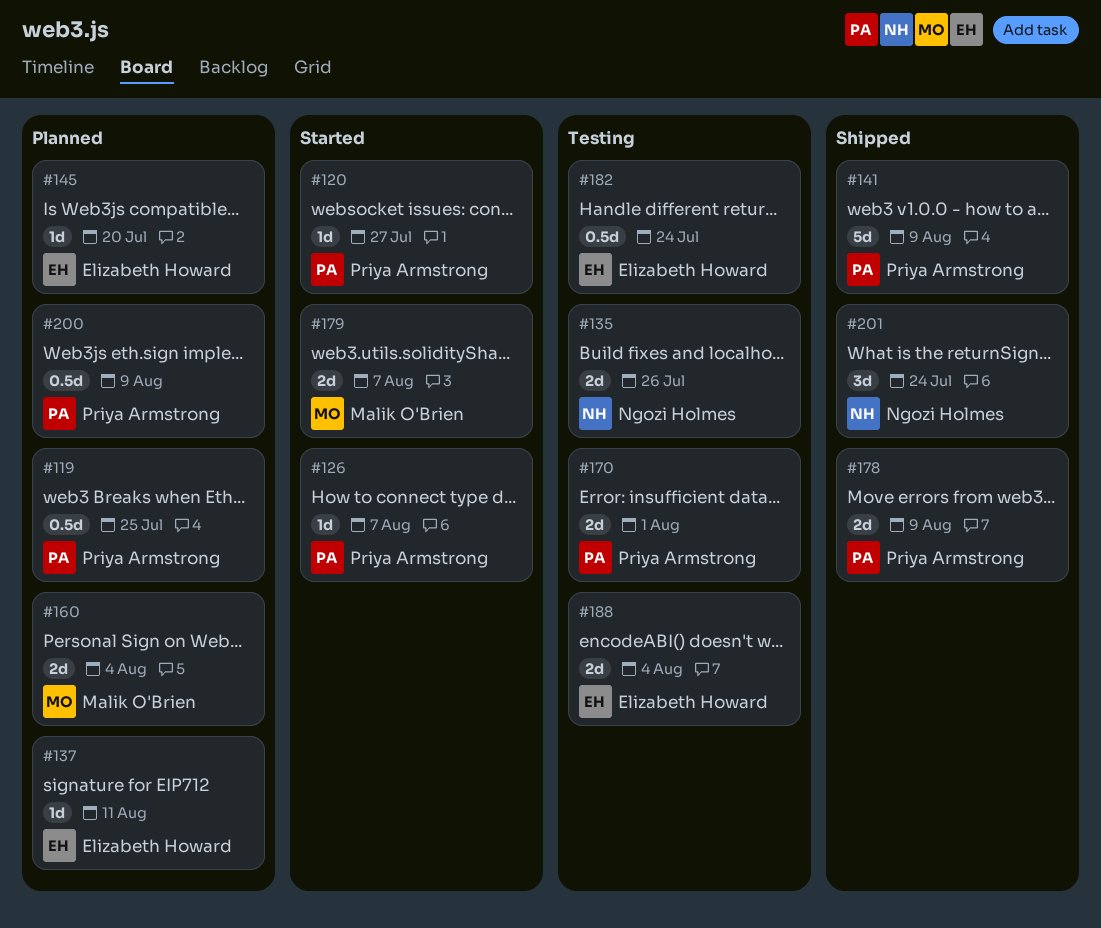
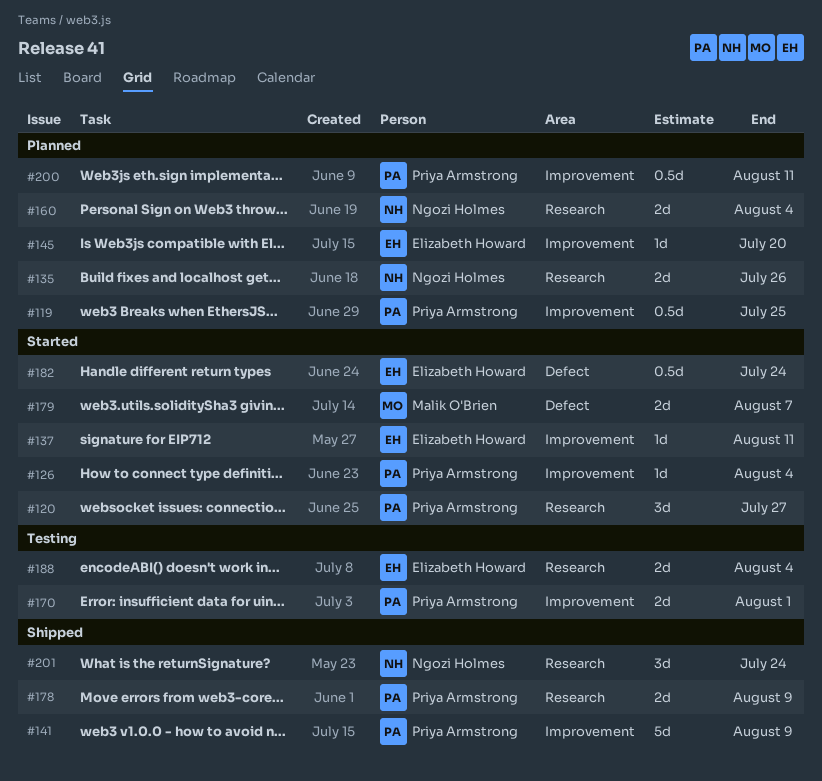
#120, estimate: 1d -> 3d
#126, due: Aug 7 -> Aug 4
#135, status: Testing -> Planned
#137, status: Planned -> Started
#160, owner: Malik O'Brien -> Ngozi Holmes
#182, status: Testing -> Started
#200, due: Aug 9 -> Aug 11

